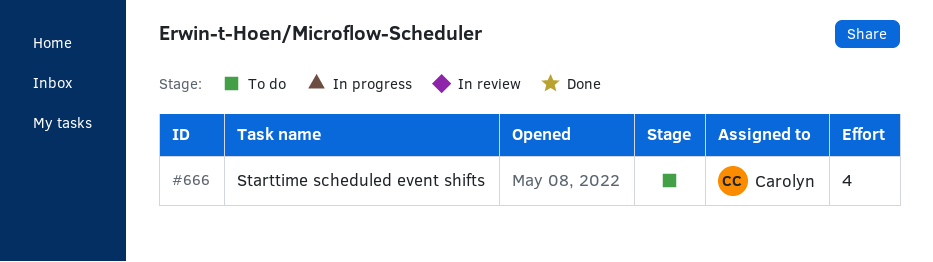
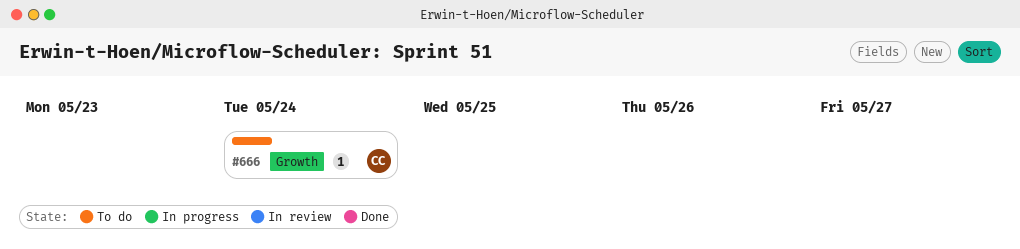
#666, estimate: 4 -> 1

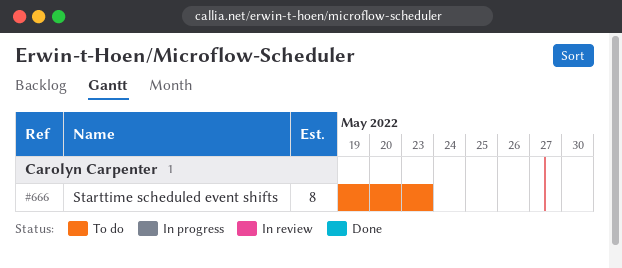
#666, estimate: 1 -> 8
#666, due: May 24 -> May 23

